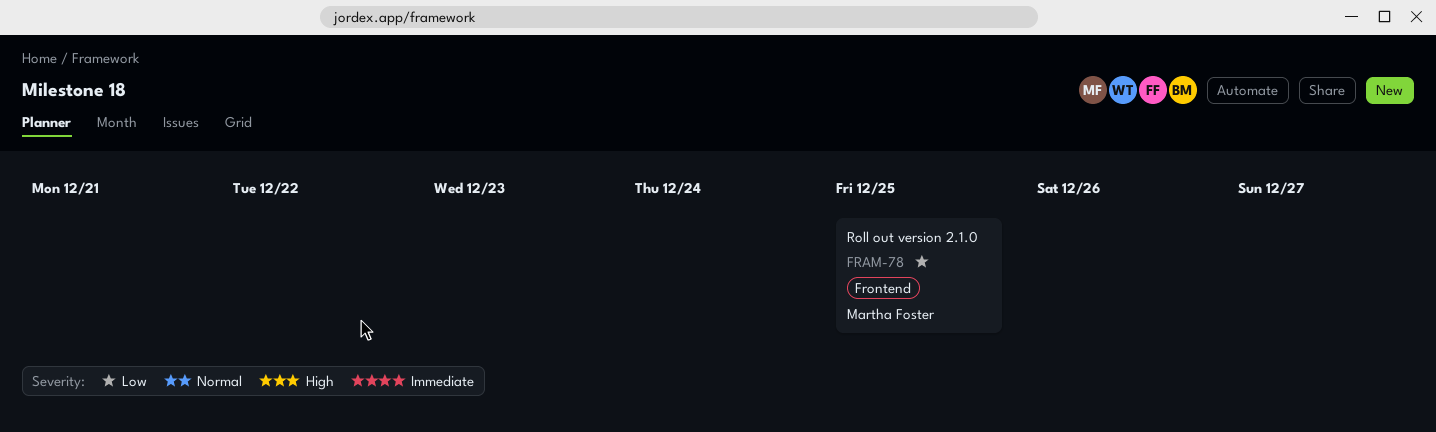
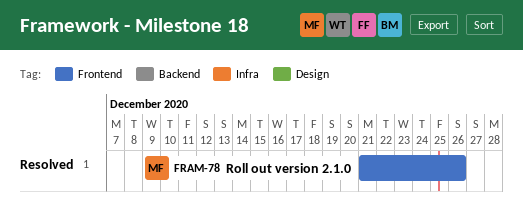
FRAM-78, due: Dec 25 -> Dec 26

